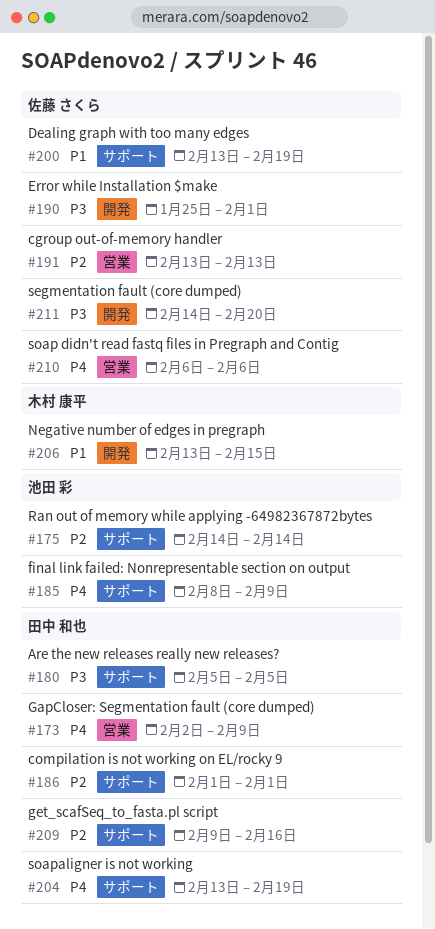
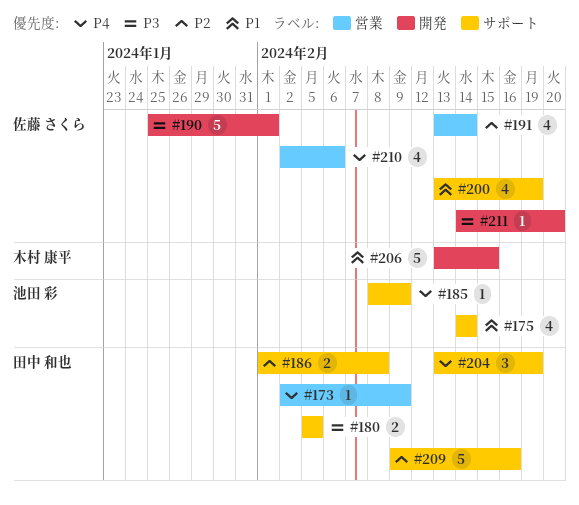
#175, priority: P2 -> P1
#186, due: Feb 1 -> Feb 8
#191, due: Feb 13 -> Feb 14
#210, start: Feb 6 -> Feb 2

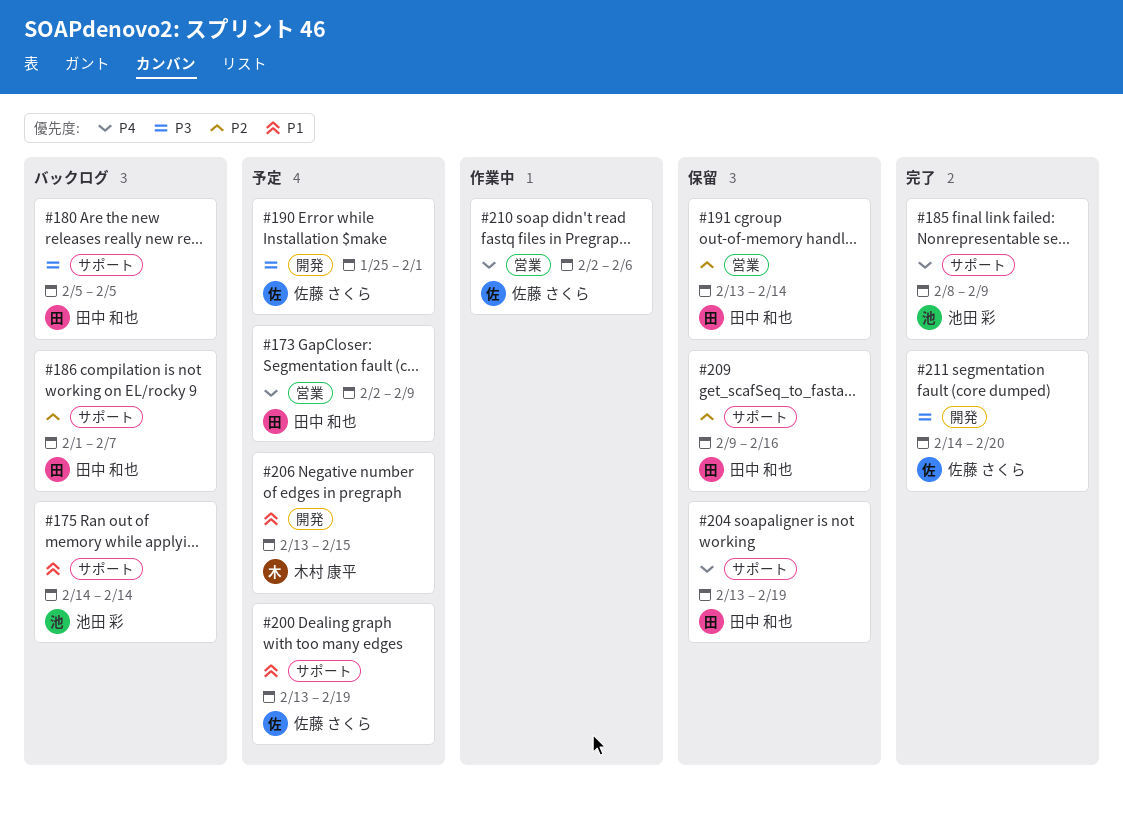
#186, due: Feb 8 -> Feb 7
#191, owner: 佐藤 さくら -> 田中 和也

